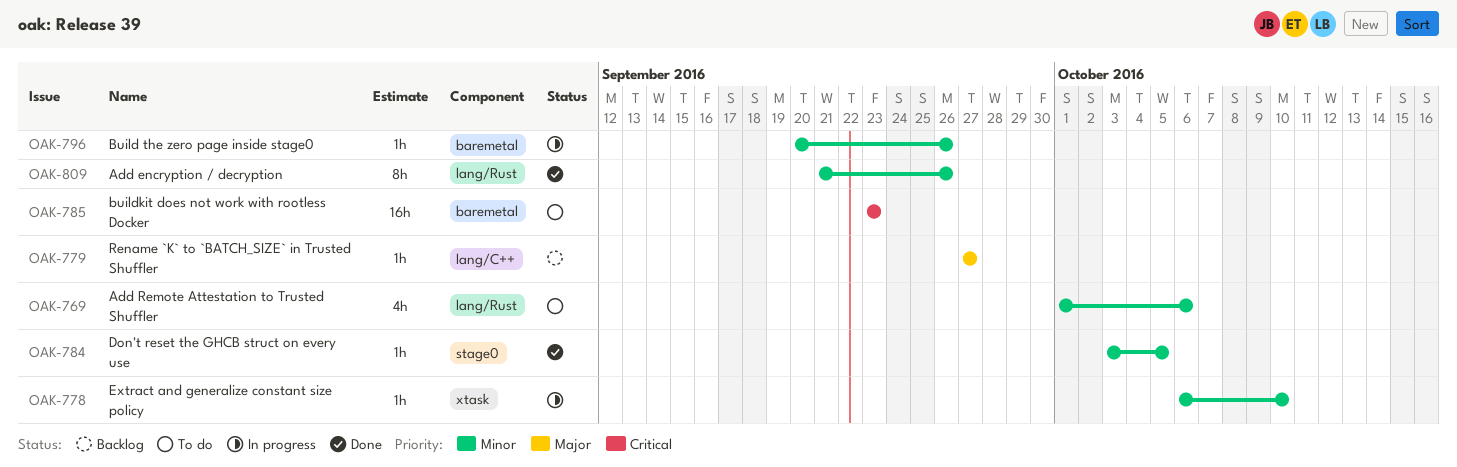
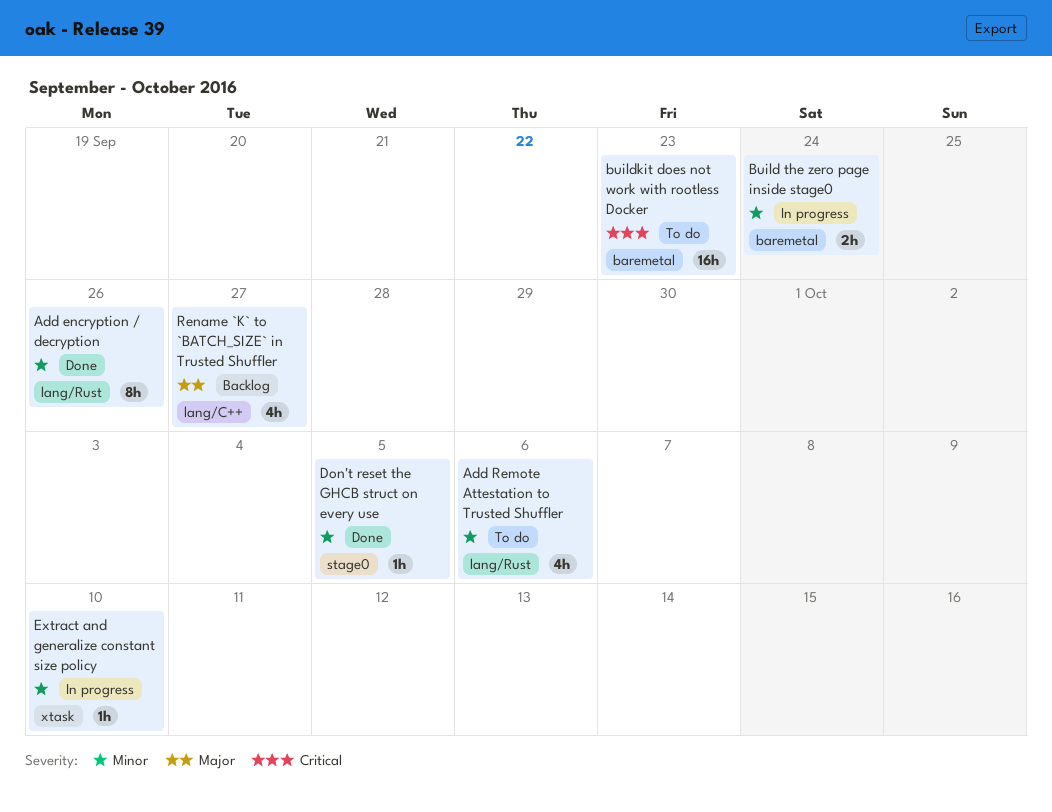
Build the zero page inside stage0, estimate: 1h -> 2h
Build the zero page inside stage0, due: Sep 26 -> Sep 24
Rename `K` to `BATCH_SIZE` in Trusted Shuffler, estimate: 1h -> 4h

